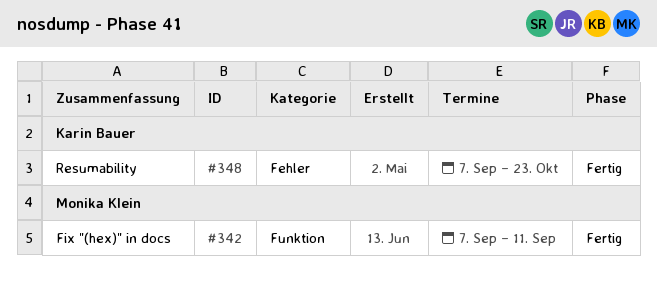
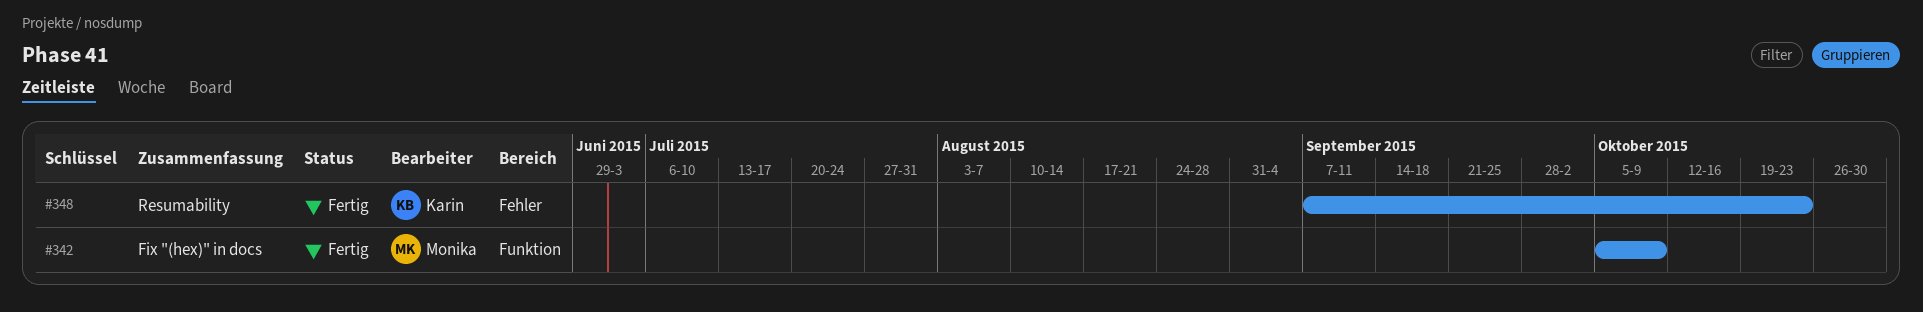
#342, start: Sep 7 -> Oct 5
#342, due: Sep 11 -> Oct 9

